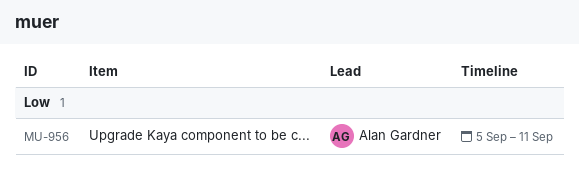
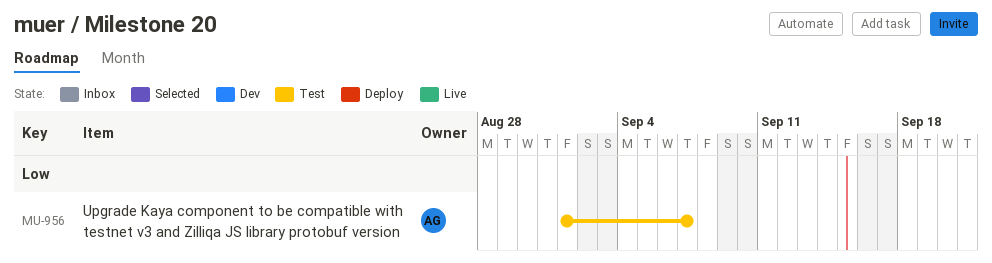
MU-956, start: Sep 5 -> Sep 1
MU-956, due: Sep 11 -> Sep 7

